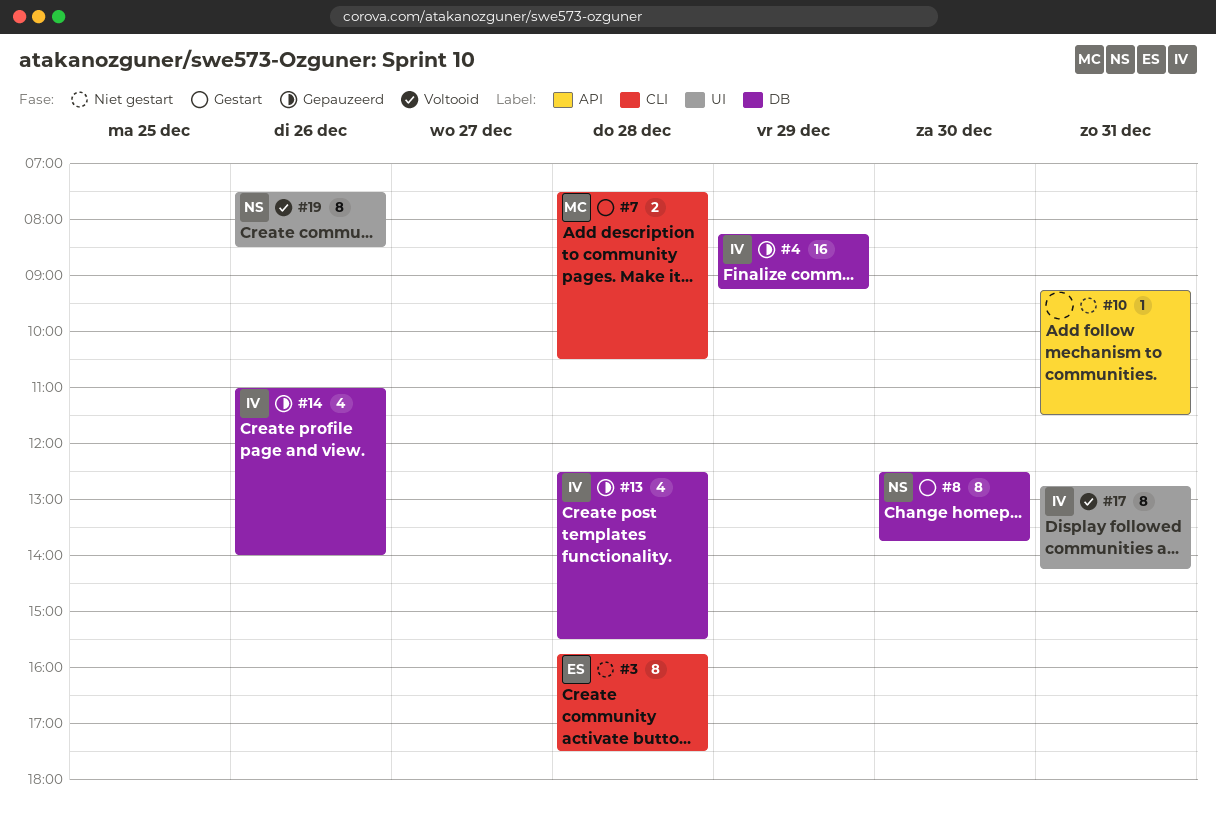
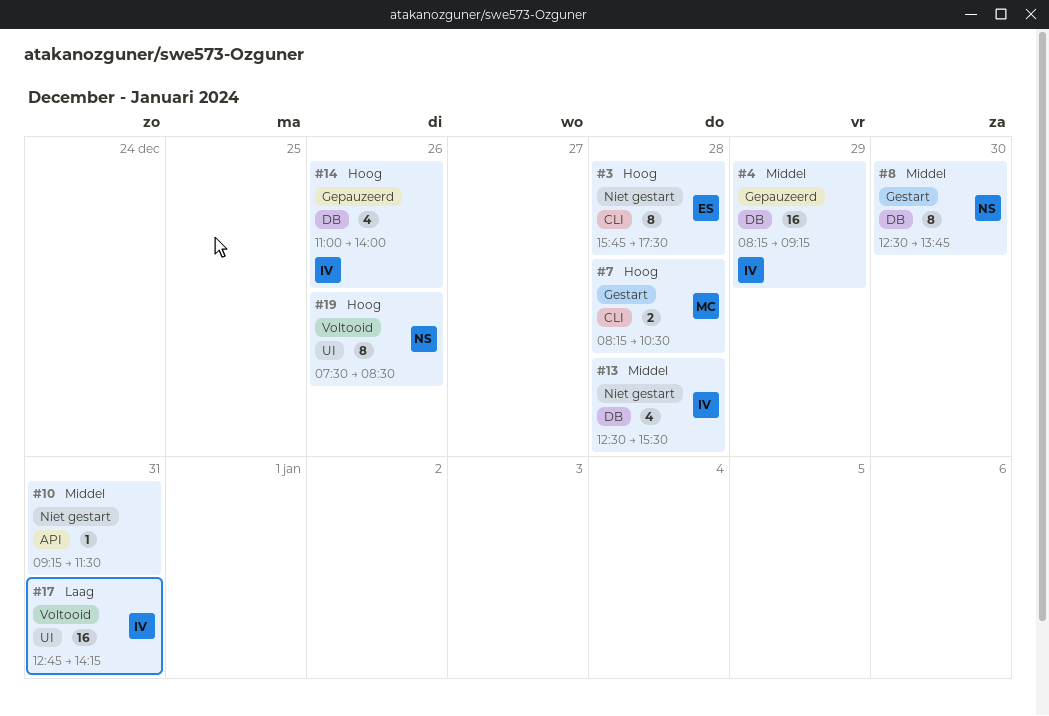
#7, begins: 07:30 -> 08:15
#13, status: Gepauzeerd -> Niet gestart
#17, estimate: 8 -> 16

